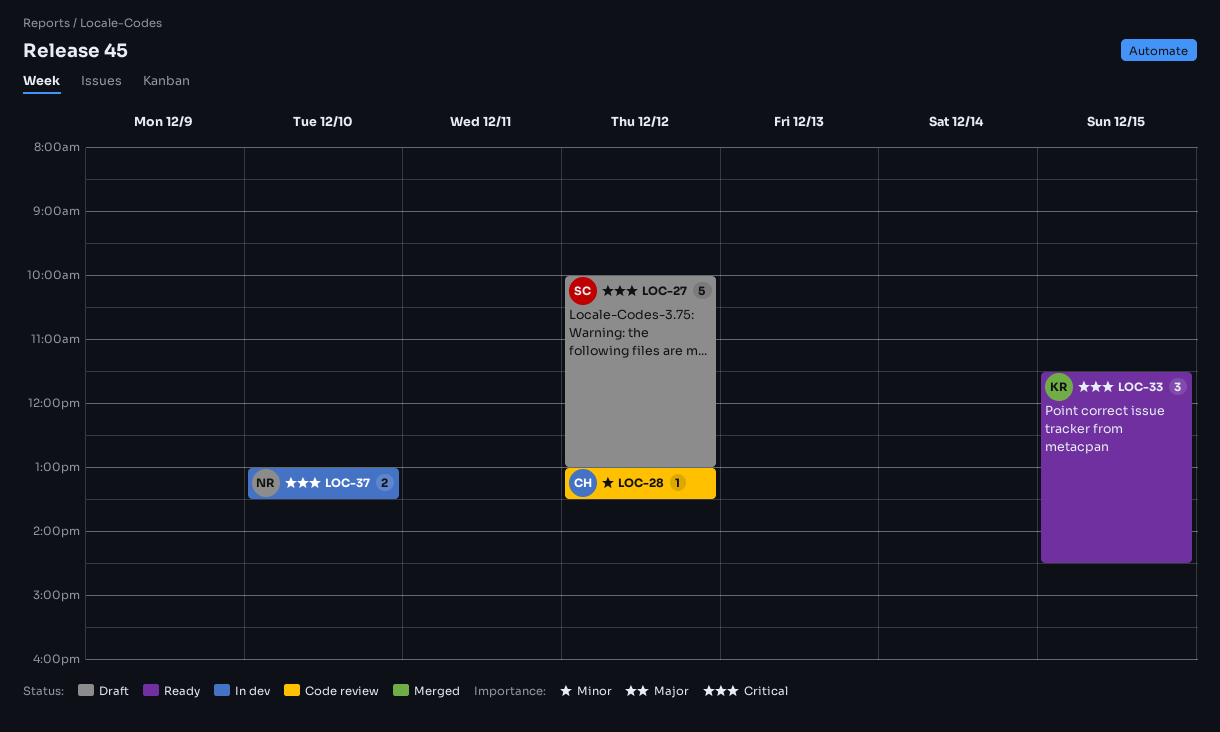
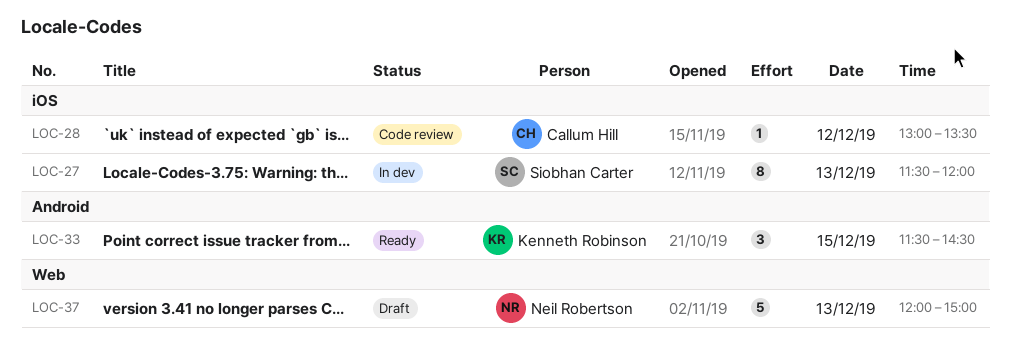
LOC-27, status: Draft -> In dev
LOC-27, estimate: 5 -> 8
LOC-27, day: Dec 12 -> Dec 13
LOC-27, begins: 10:00 -> 11:30
LOC-27, ends: 13:00 -> 12:00
LOC-37, status: In dev -> Draft
LOC-37, estimate: 2 -> 5
LOC-37, day: Dec 10 -> Dec 13
LOC-37, begins: 13:00 -> 12:00
LOC-37, ends: 13:30 -> 15:00

